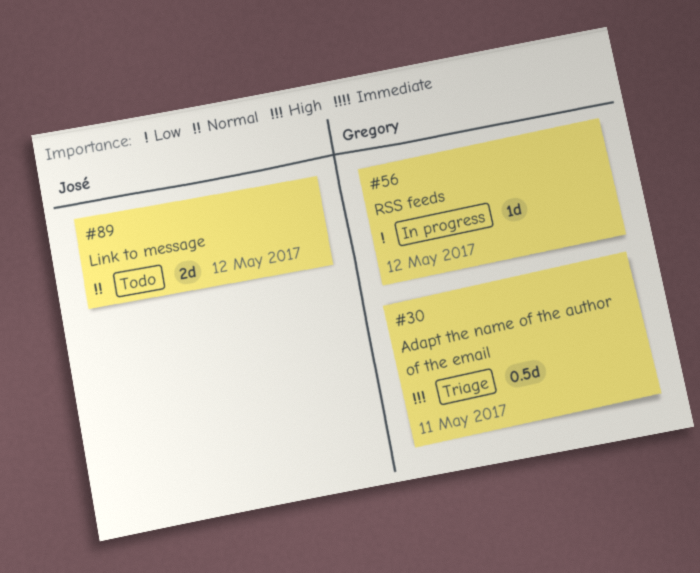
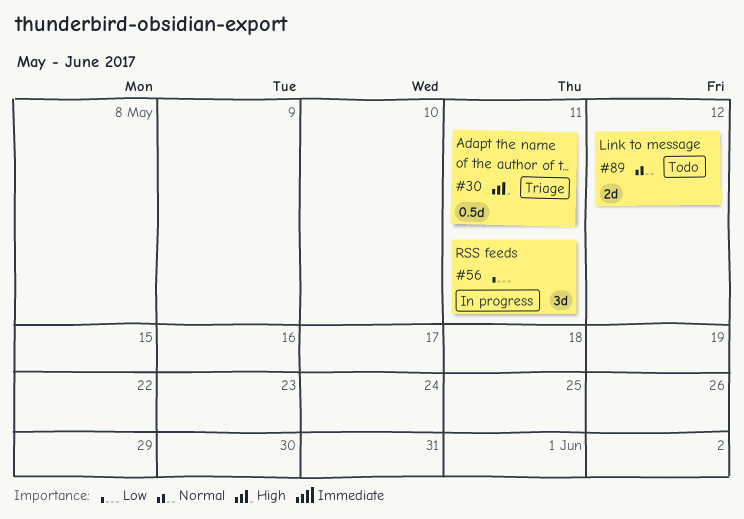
#56, estimate: 1d -> 3d
#56, due: May 12 -> May 11

